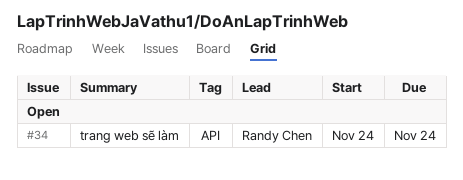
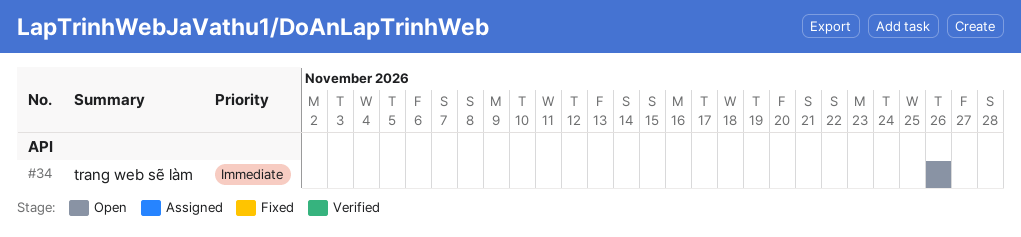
#34, start: Nov 24 -> Nov 26
#34, due: Nov 24 -> Nov 26

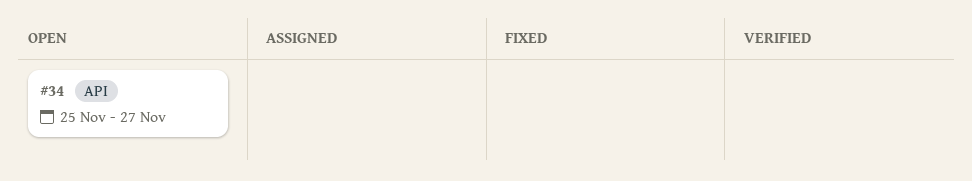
#34, start: Nov 26 -> Nov 25
#34, due: Nov 26 -> Nov 27

